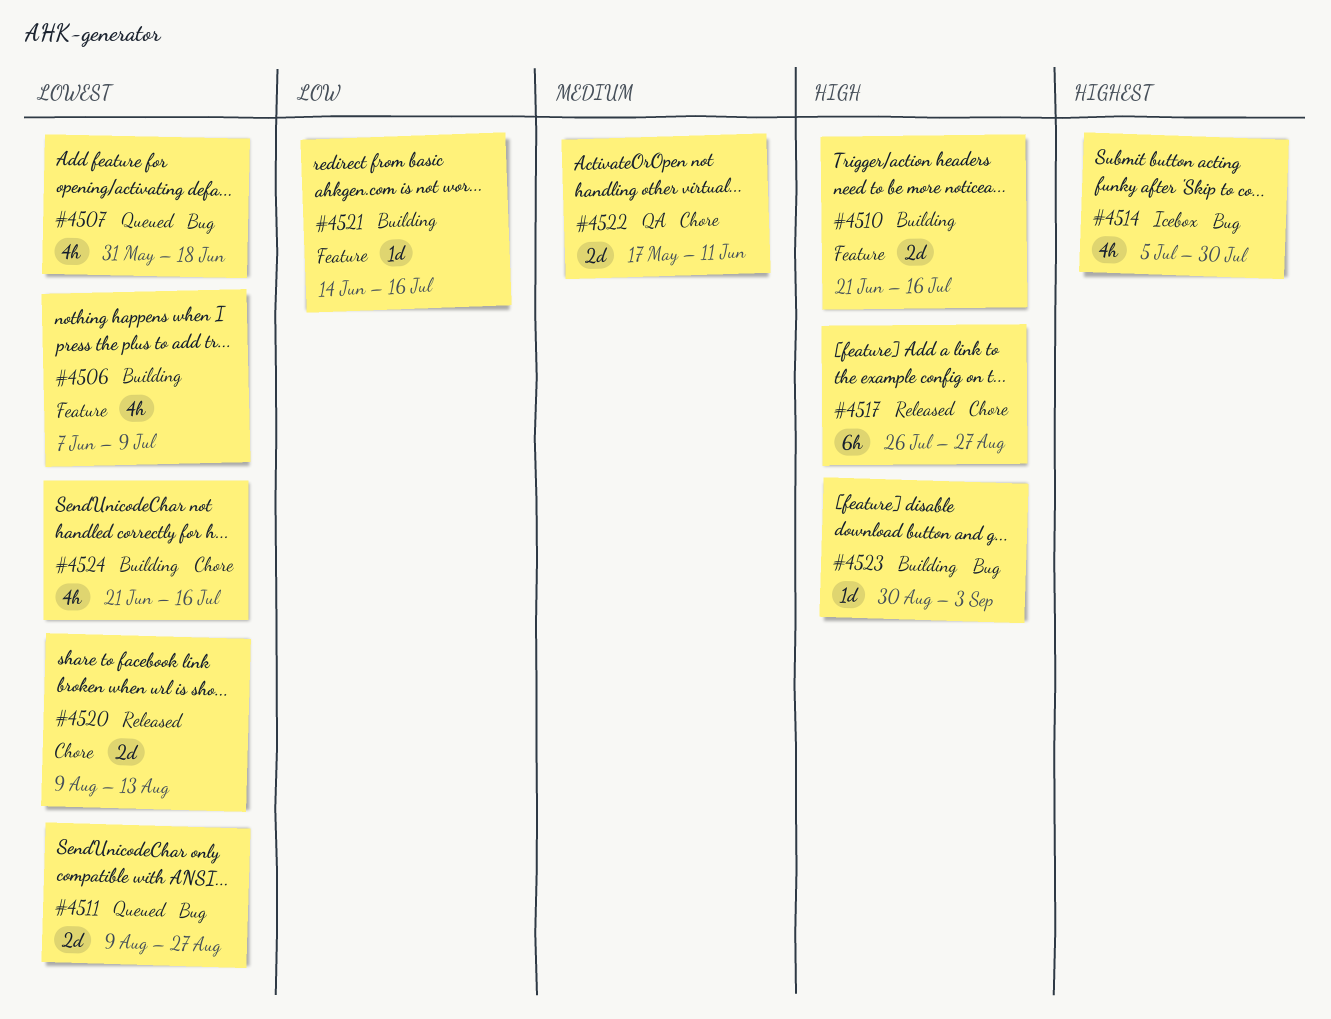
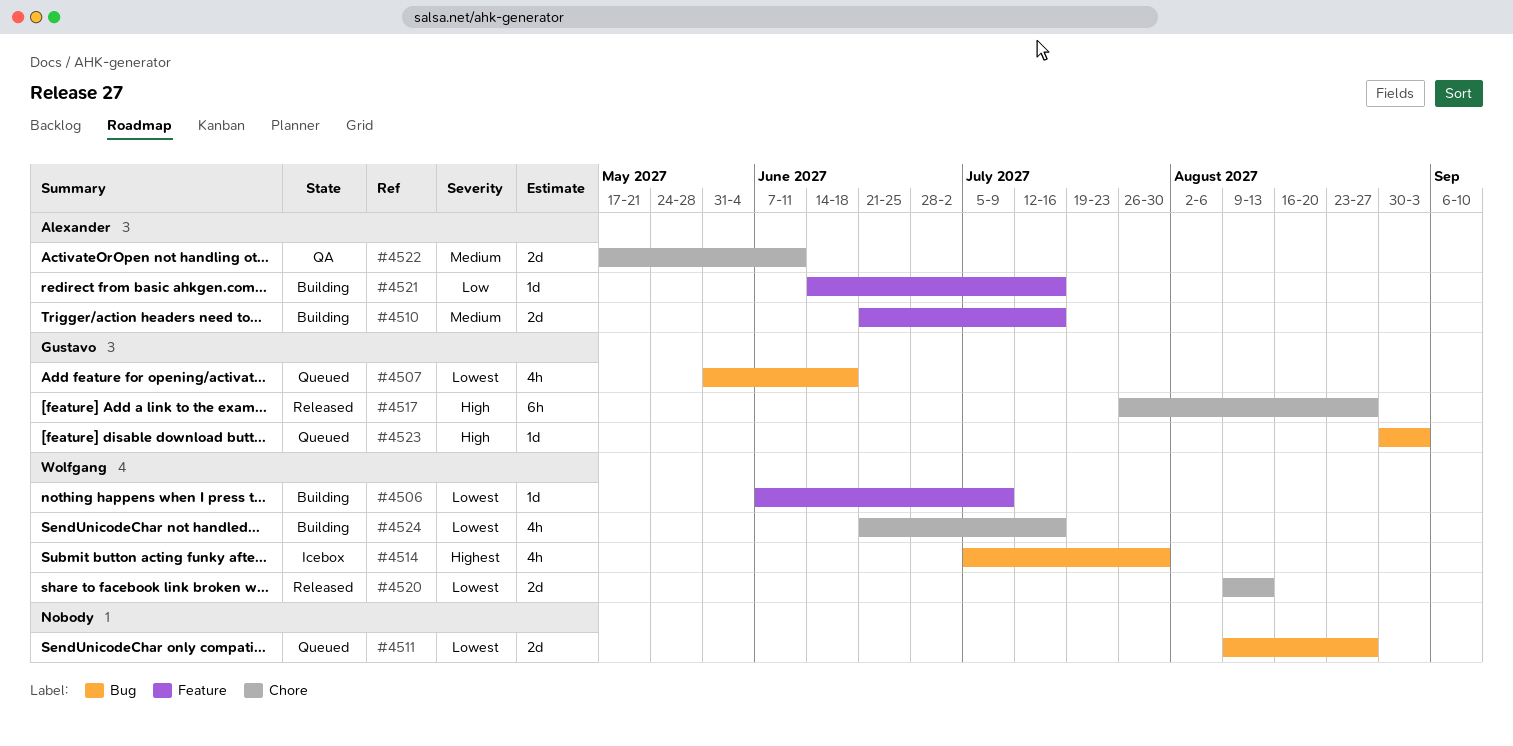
#4506, estimate: 4h -> 1d
#4510, priority: High -> Medium
#4523, status: Building -> Queued

